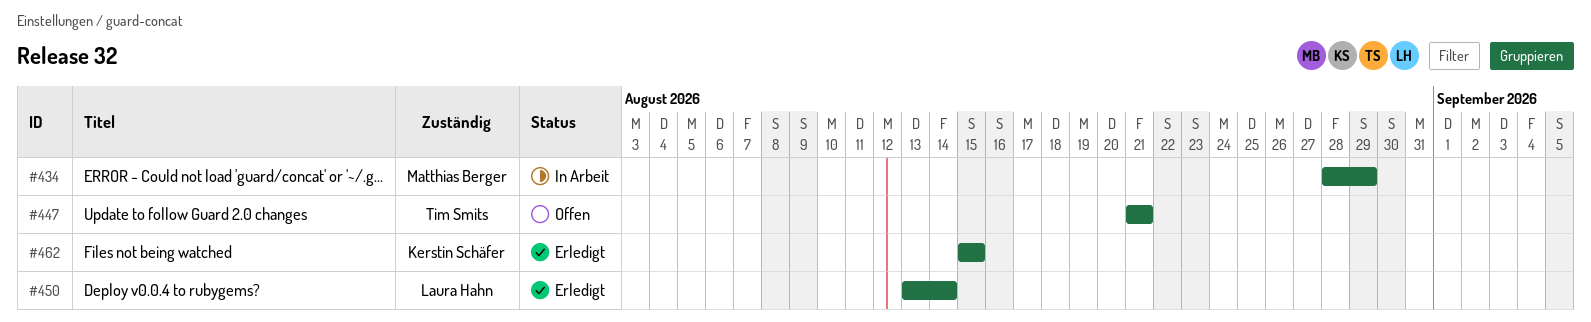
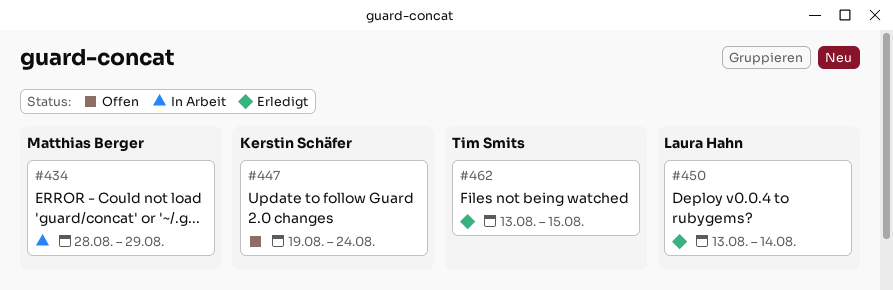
#447, owner: Tim Smits -> Kerstin Schäfer
#447, start: Aug 21 -> Aug 19
#447, due: Aug 21 -> Aug 24
#462, owner: Kerstin Schäfer -> Tim Smits
#462, start: Aug 15 -> Aug 13

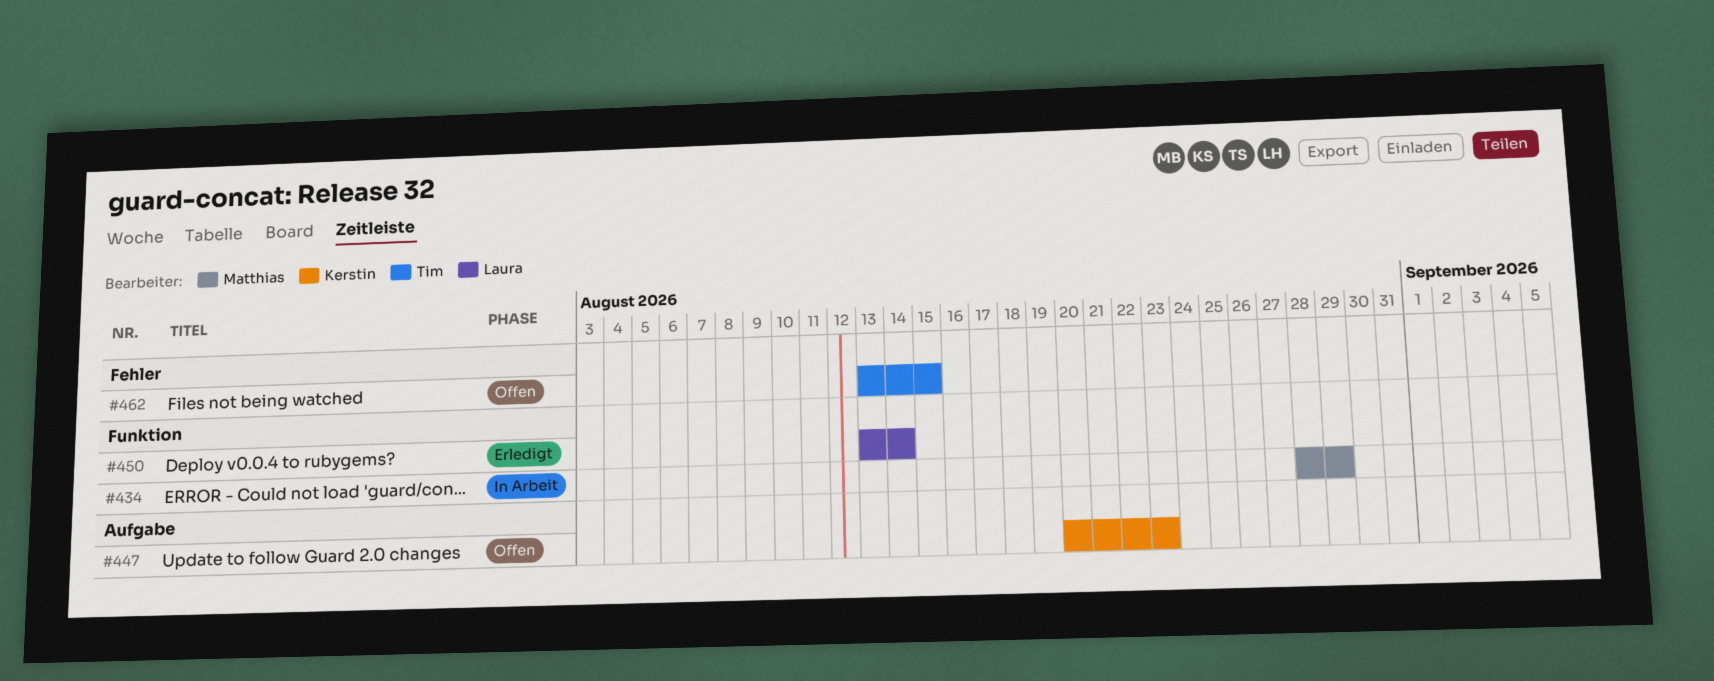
#447, start: Aug 19 -> Aug 20
#447, due: Aug 24 -> Aug 23
#462, status: Erledigt -> Offen

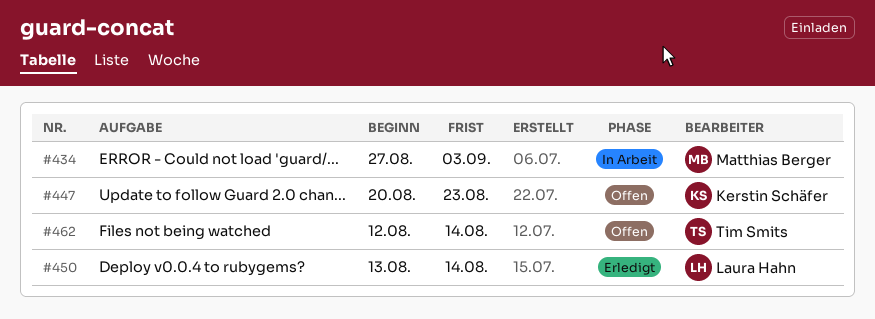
#434, start: Aug 28 -> Aug 27
#434, due: Aug 29 -> Sep 3
#462, start: Aug 13 -> Aug 12
#462, due: Aug 15 -> Aug 14

